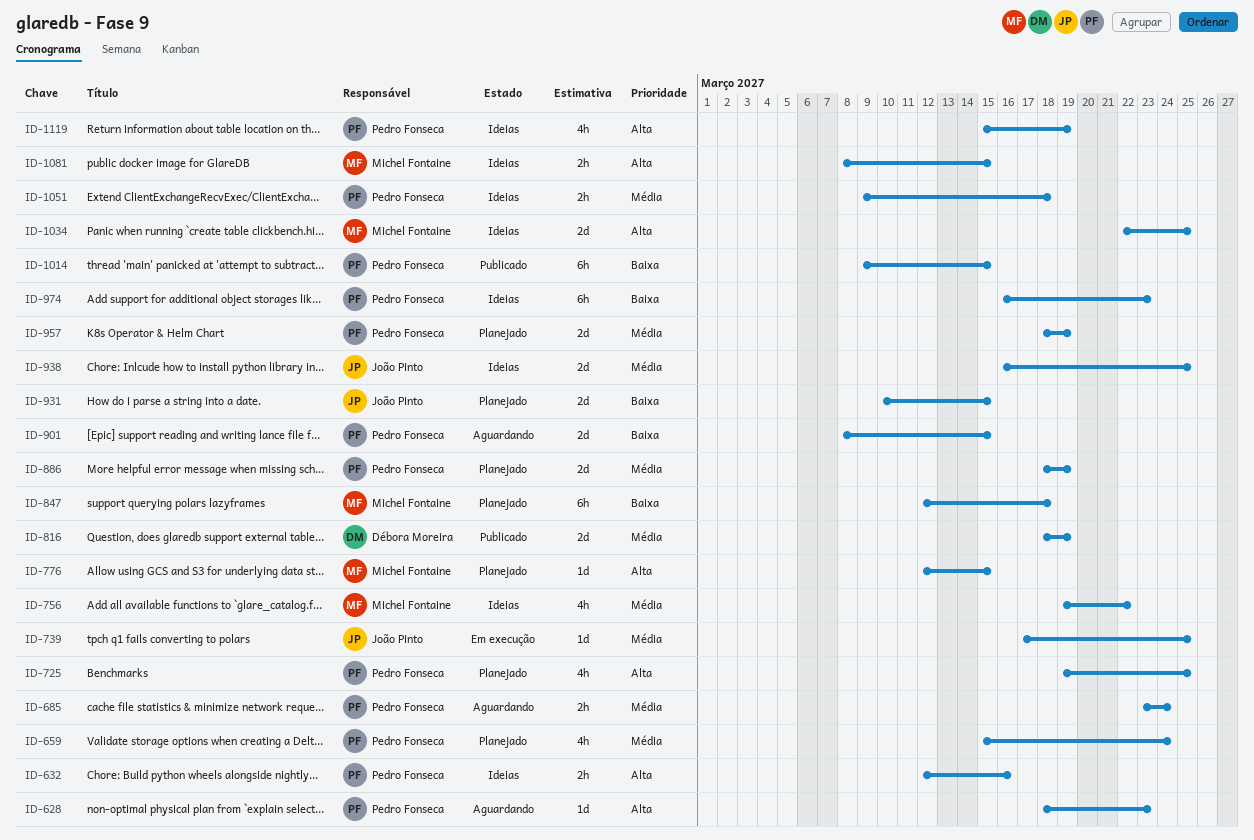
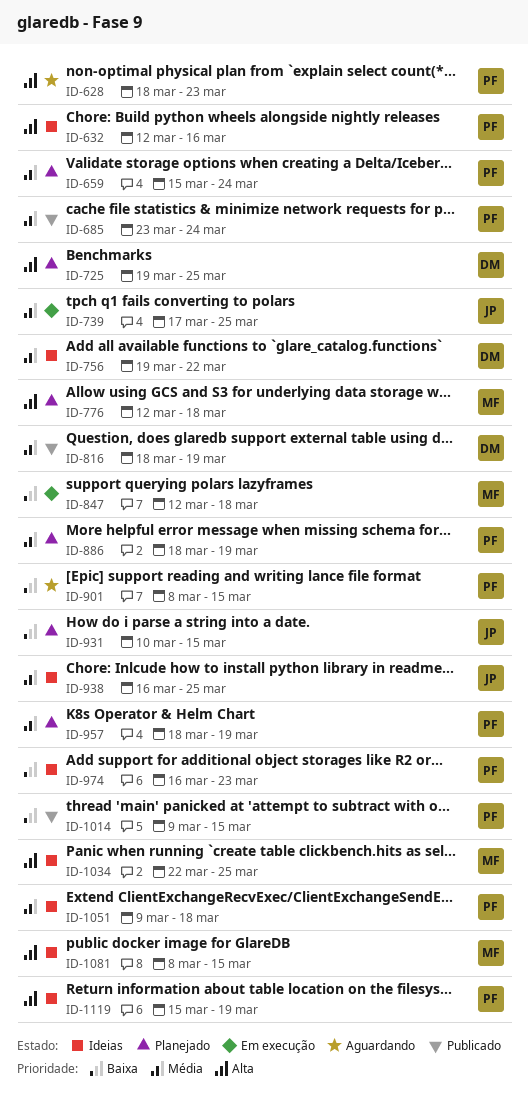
ID-685, status: Aguardando -> Publicado
ID-725, owner: Pedro Fonseca -> Débora Moreira
ID-756, owner: Michel Fontaine -> Débora Moreira
ID-776, due: Mar 15 -> Mar 18
ID-847, status: Planejado -> Em execução

